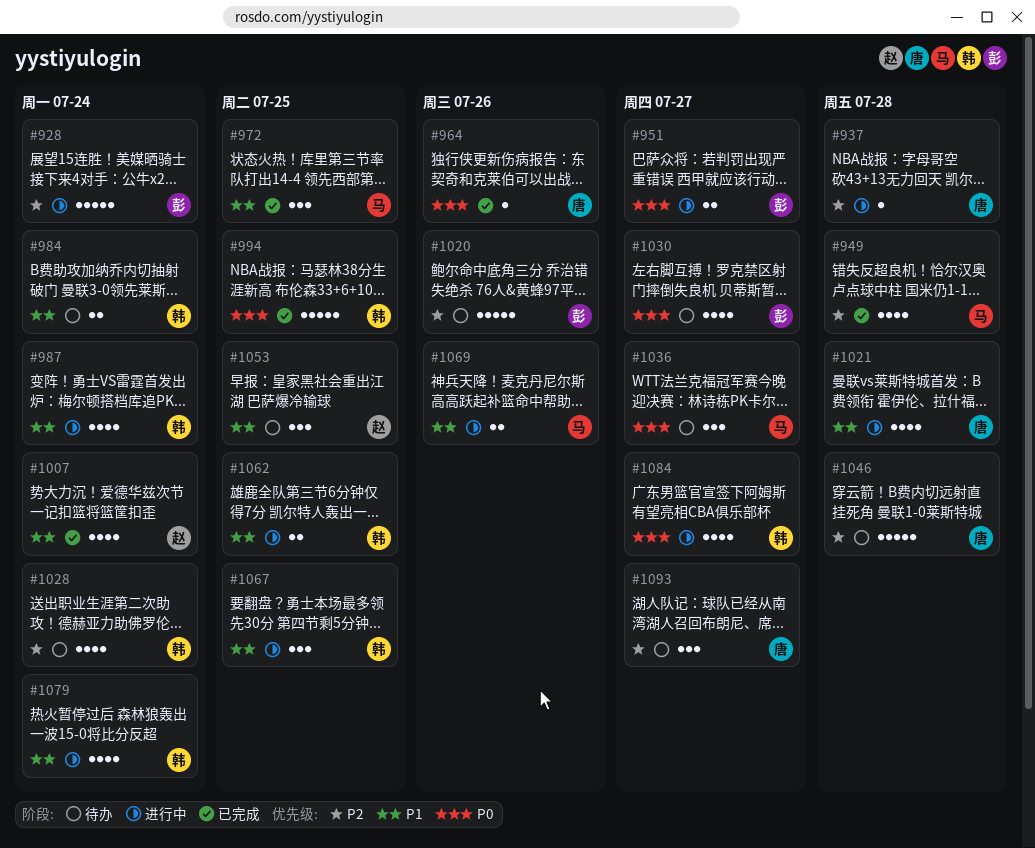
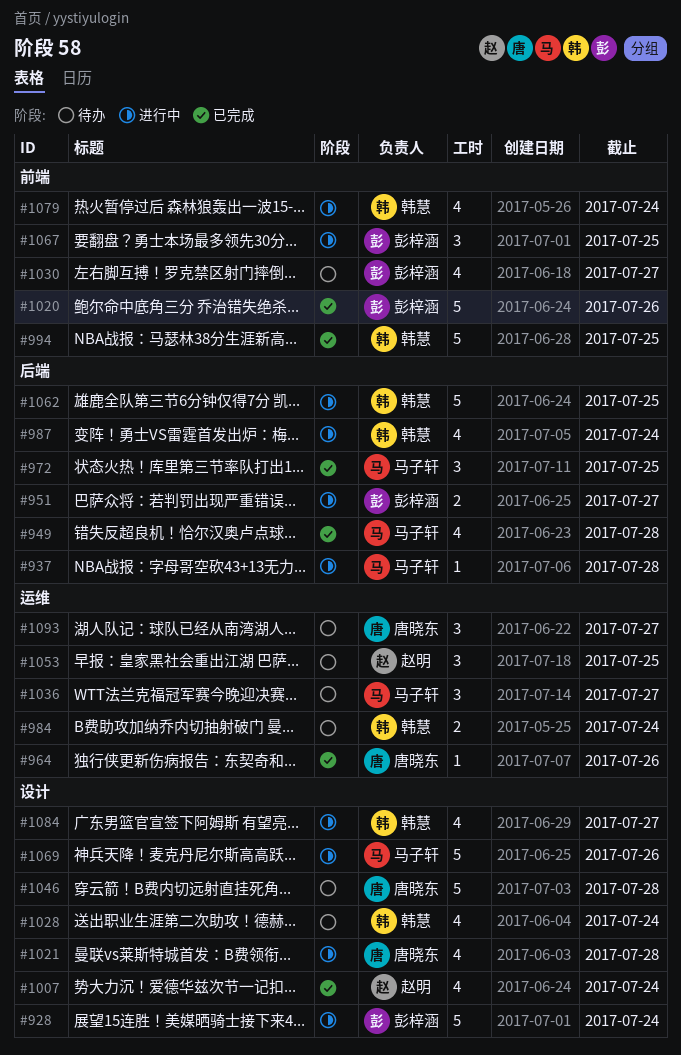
#937, owner: 唐晓东 -> 马子轩
#1020, status: 待办 -> 已完成
#1062, estimate: 2 -> 5
#1067, owner: 韩慧 -> 彭梓涵
#1069, estimate: 2 -> 5

